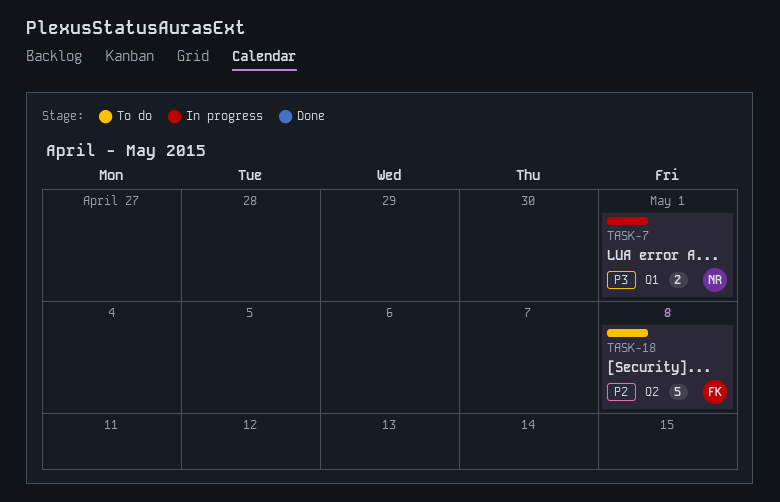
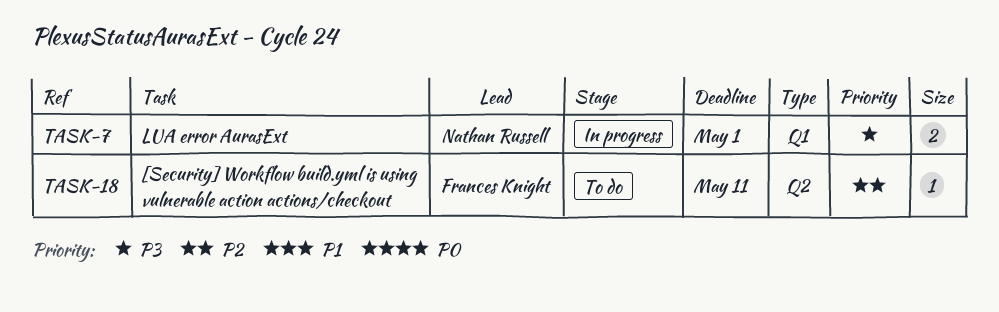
TASK-18, estimate: 5 -> 1
TASK-18, due: May 8 -> May 11

